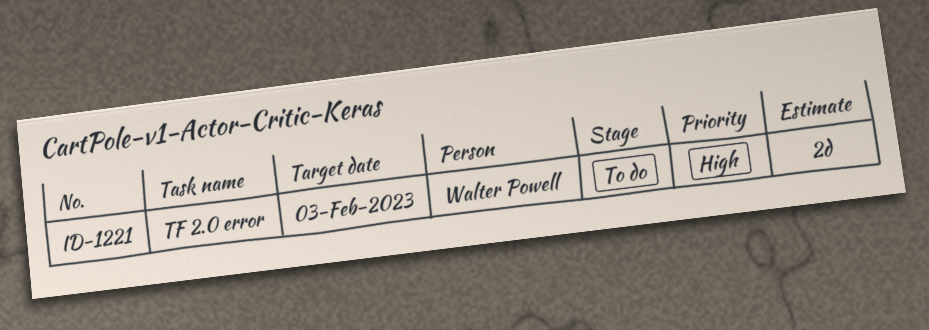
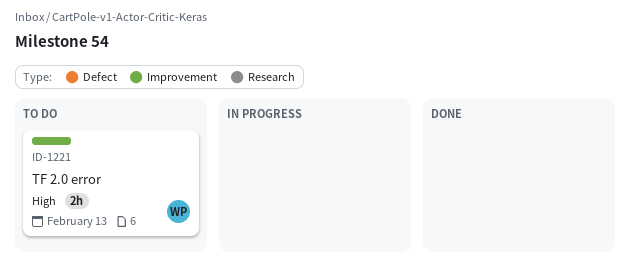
ID-1221, estimate: 2d -> 2h
ID-1221, due: Feb 3 -> Feb 13

